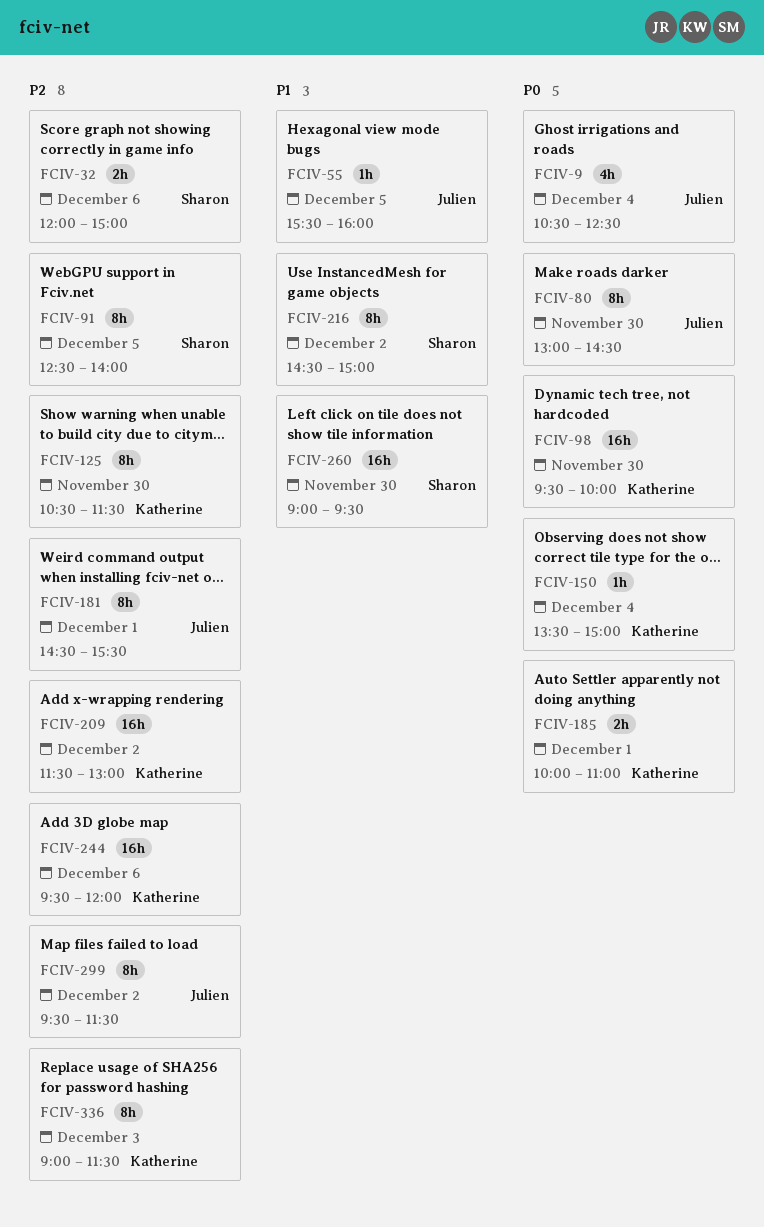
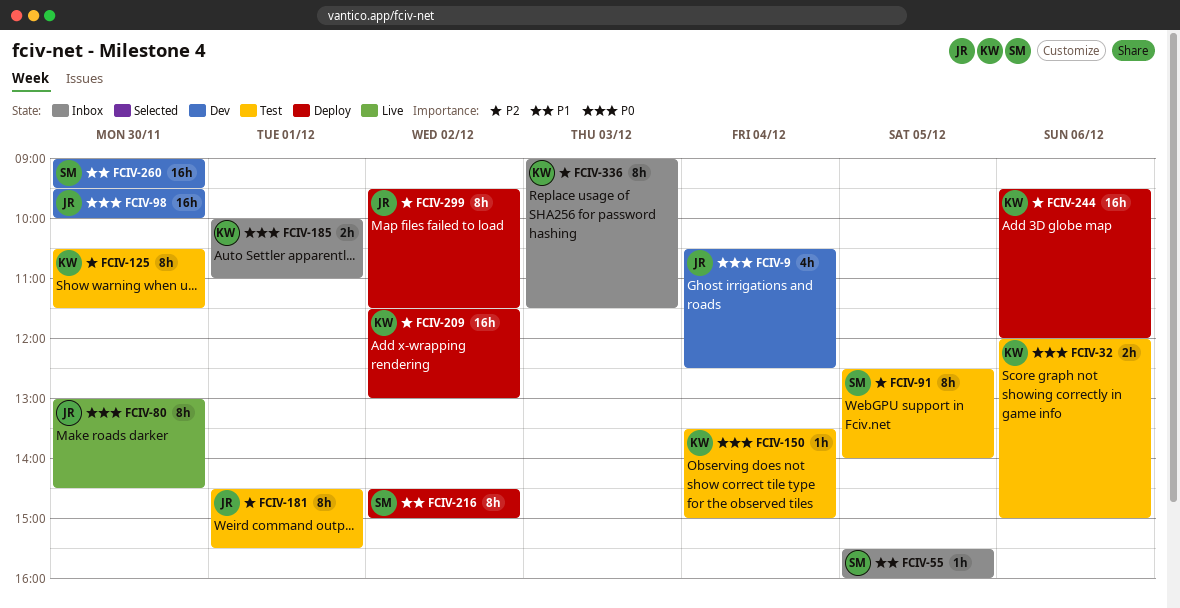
FCIV-32, owner: Sharon -> Katherine
FCIV-32, priority: P2 -> P0
FCIV-55, owner: Julien -> Sharon
FCIV-98, owner: Katherine -> Julien

